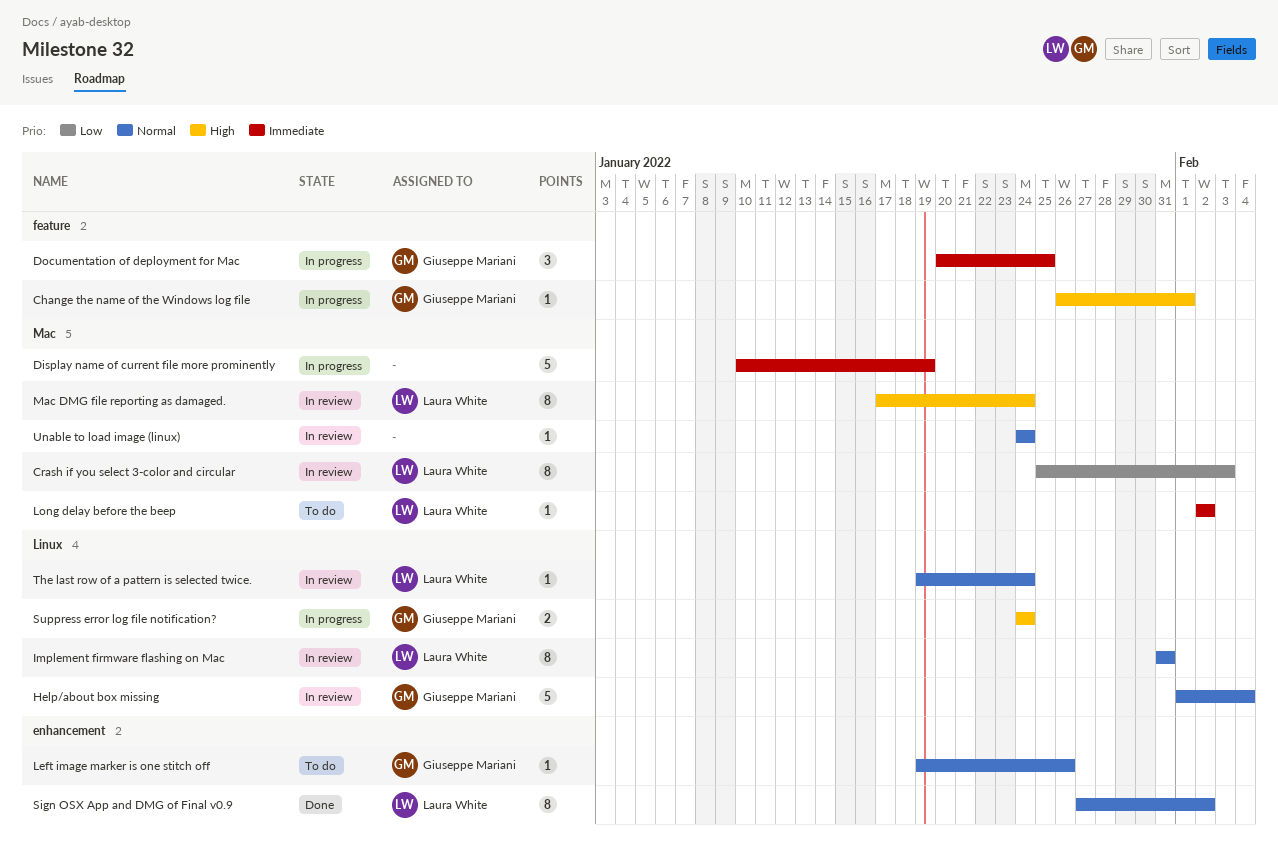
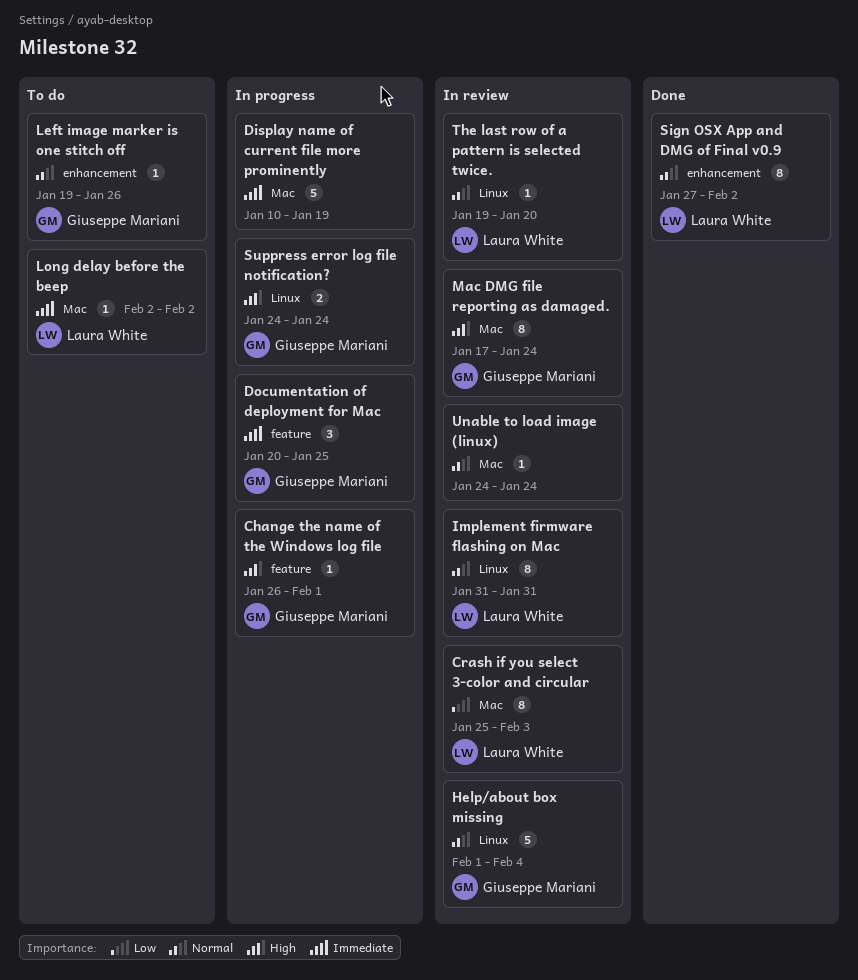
Mac DMG file reporting as damaged., owner: Laura White -> Giuseppe Mariani
The last row of a pattern is selected twice., due: Jan 24 -> Jan 20

